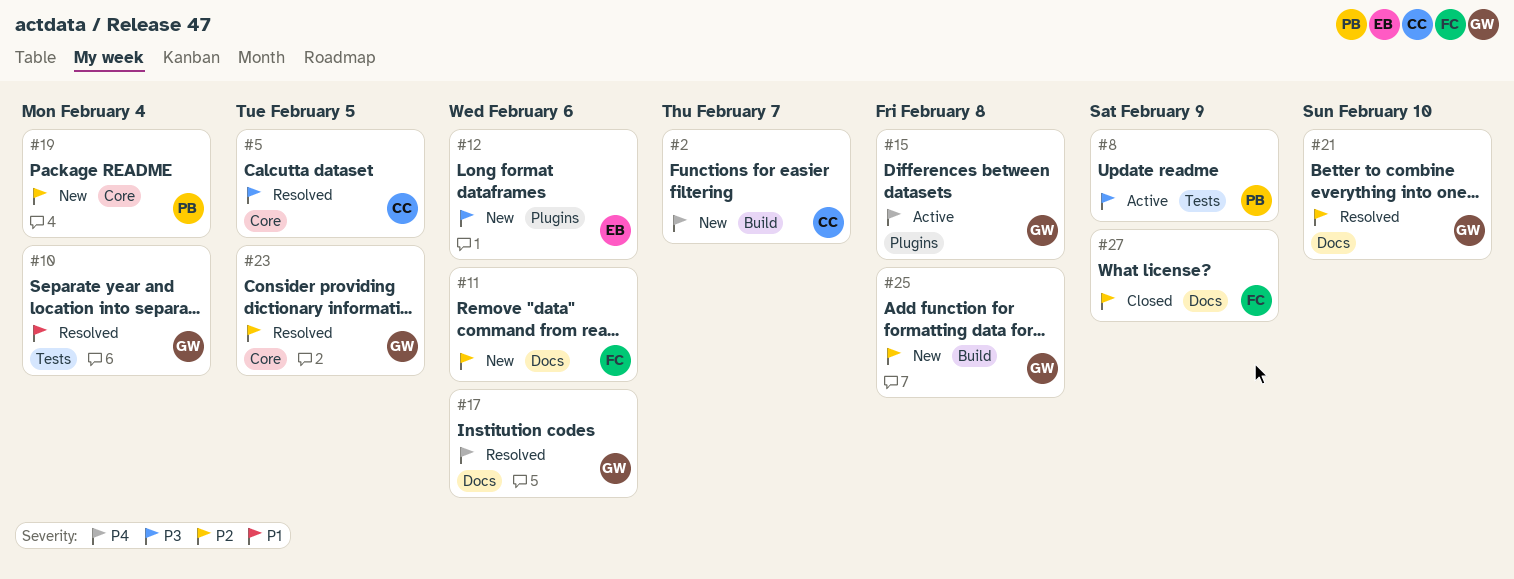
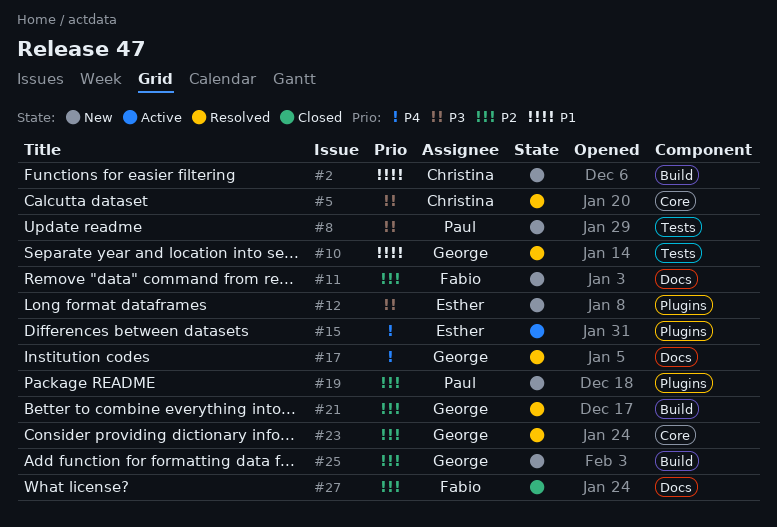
#2, priority: P4 -> P1
#8, status: Active -> New
#15, owner: George -> Esther
#19, label: Core -> Plugins
#21, label: Docs -> Build

